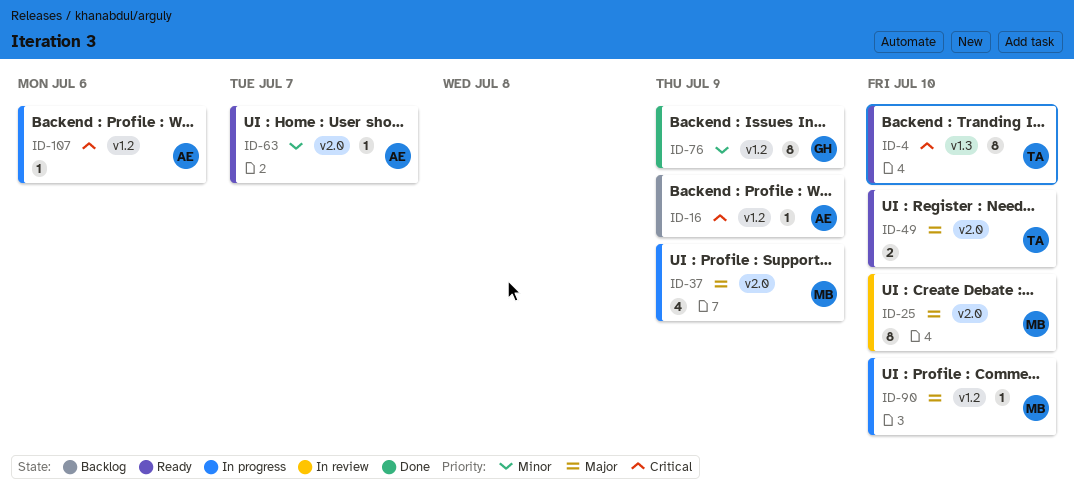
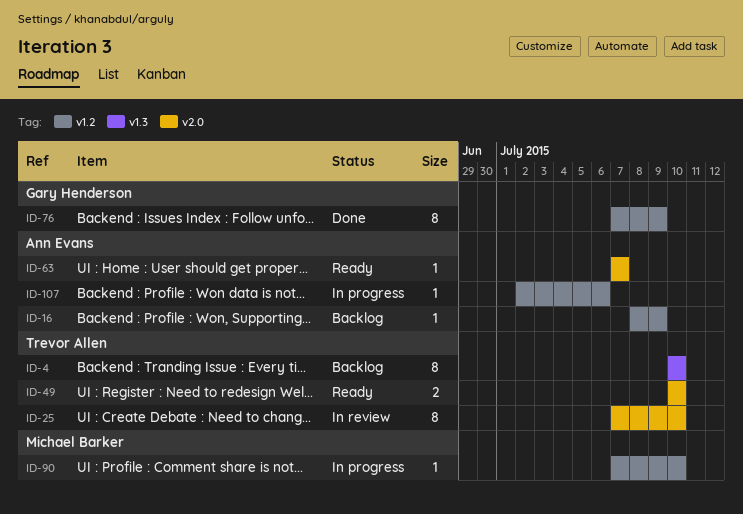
ID-4, status: Ready -> Backlog
ID-25, owner: Michael Barker -> Trevor Allen
ID-37: present -> none

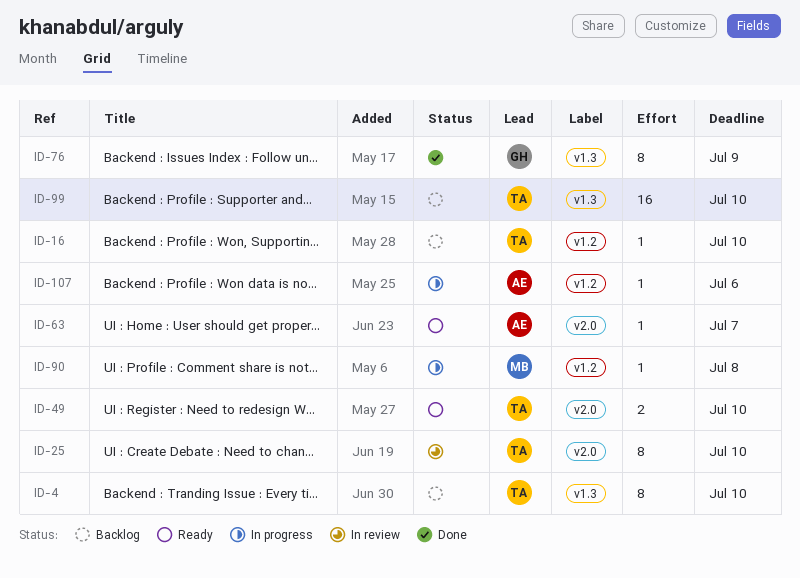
ID-16, owner: Ann Evans -> Trevor Allen
ID-16, due: Jul 9 -> Jul 10
ID-76, label: v1.2 -> v1.3
ID-90, due: Jul 10 -> Jul 8
ID-99: none -> present

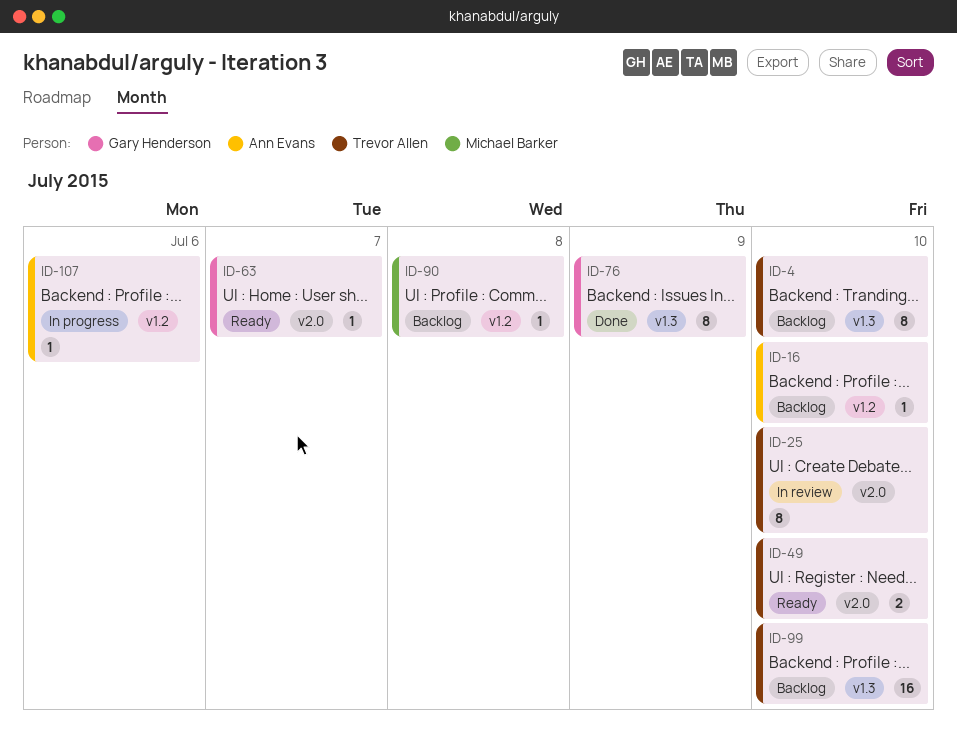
ID-16, owner: Trevor Allen -> Ann Evans
ID-63, owner: Ann Evans -> Gary Henderson
ID-90, status: In progress -> Backlog

